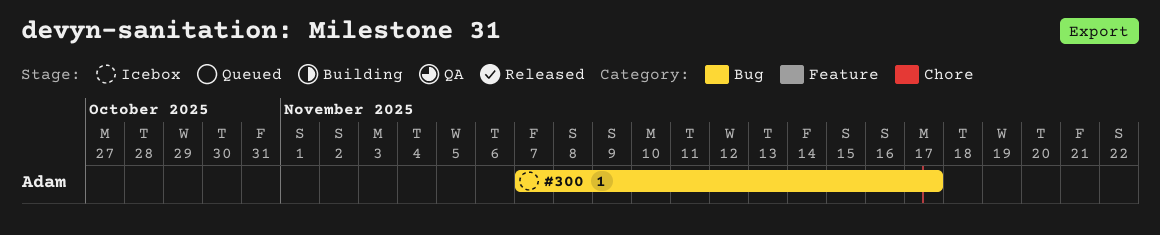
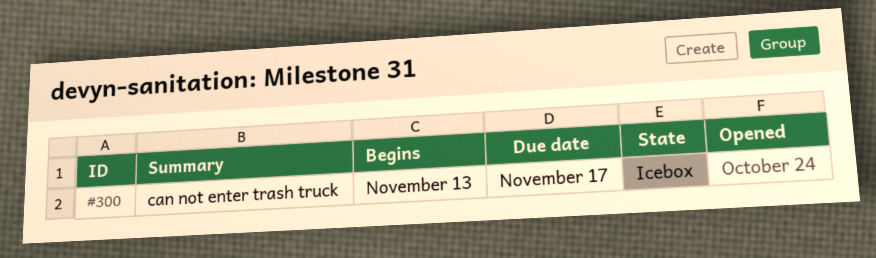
#300, start: Nov 7 -> Nov 13

